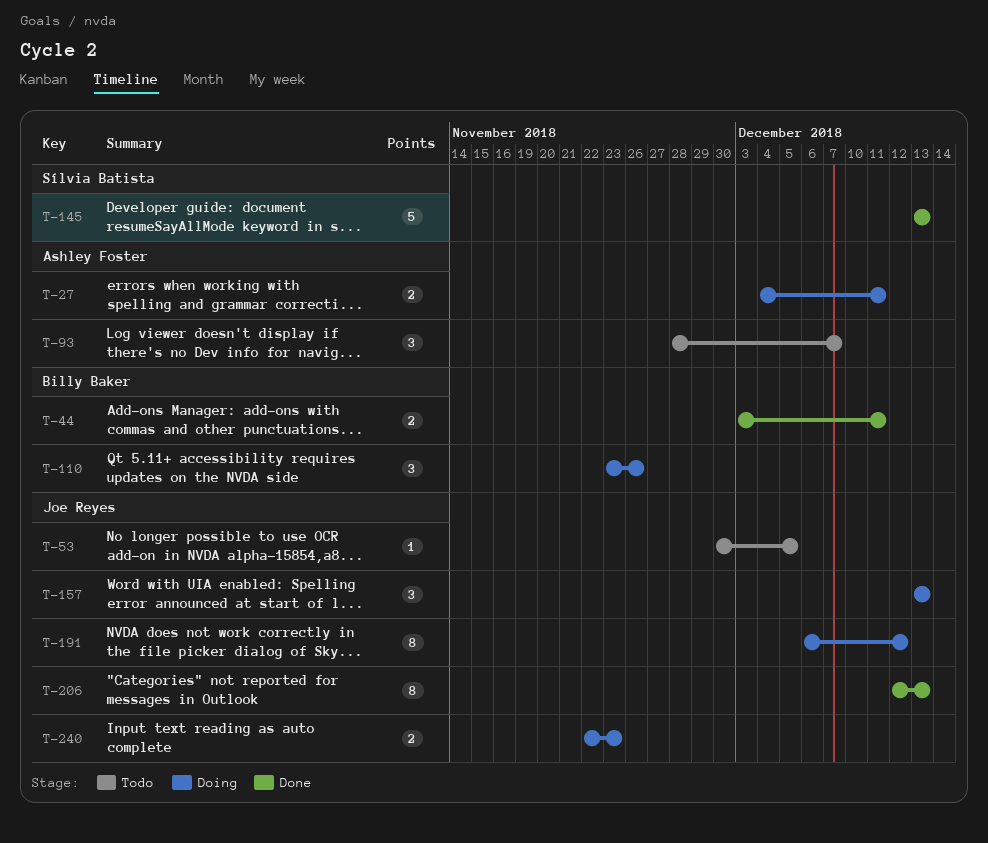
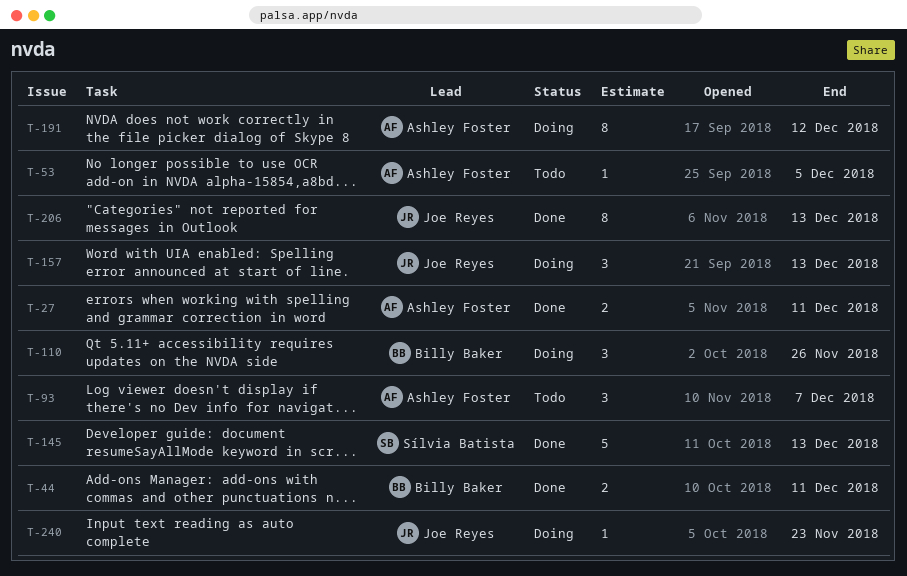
T-27, status: Doing -> Done
T-53, owner: Joe Reyes -> Ashley Foster
T-191, owner: Joe Reyes -> Ashley Foster
T-240, estimate: 2 -> 1

